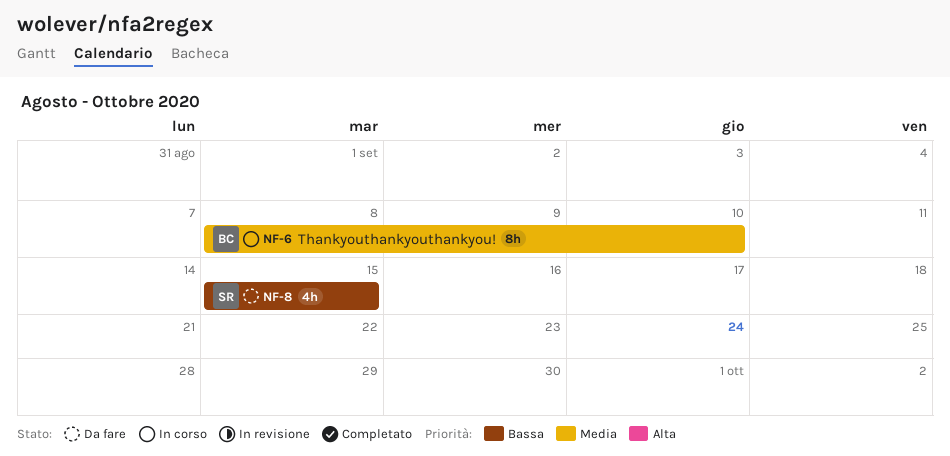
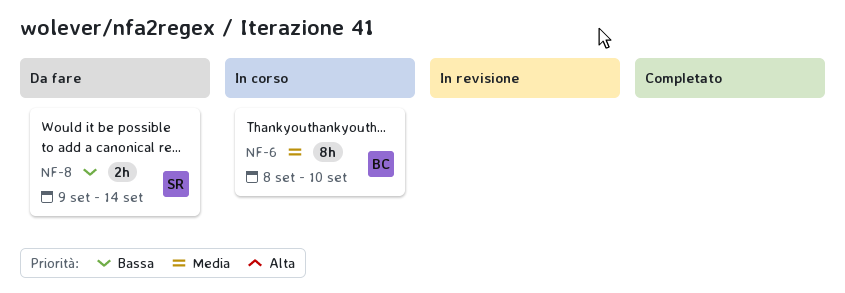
NF-8, estimate: 4h -> 2h
NF-8, start: Sep 15 -> Sep 9
NF-8, due: Sep 15 -> Sep 14

